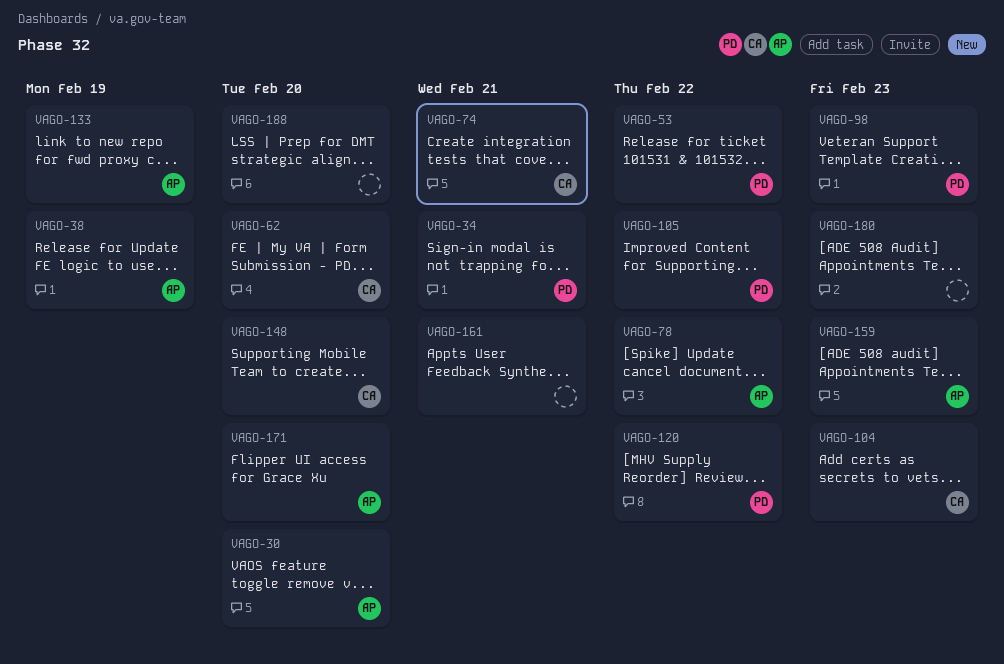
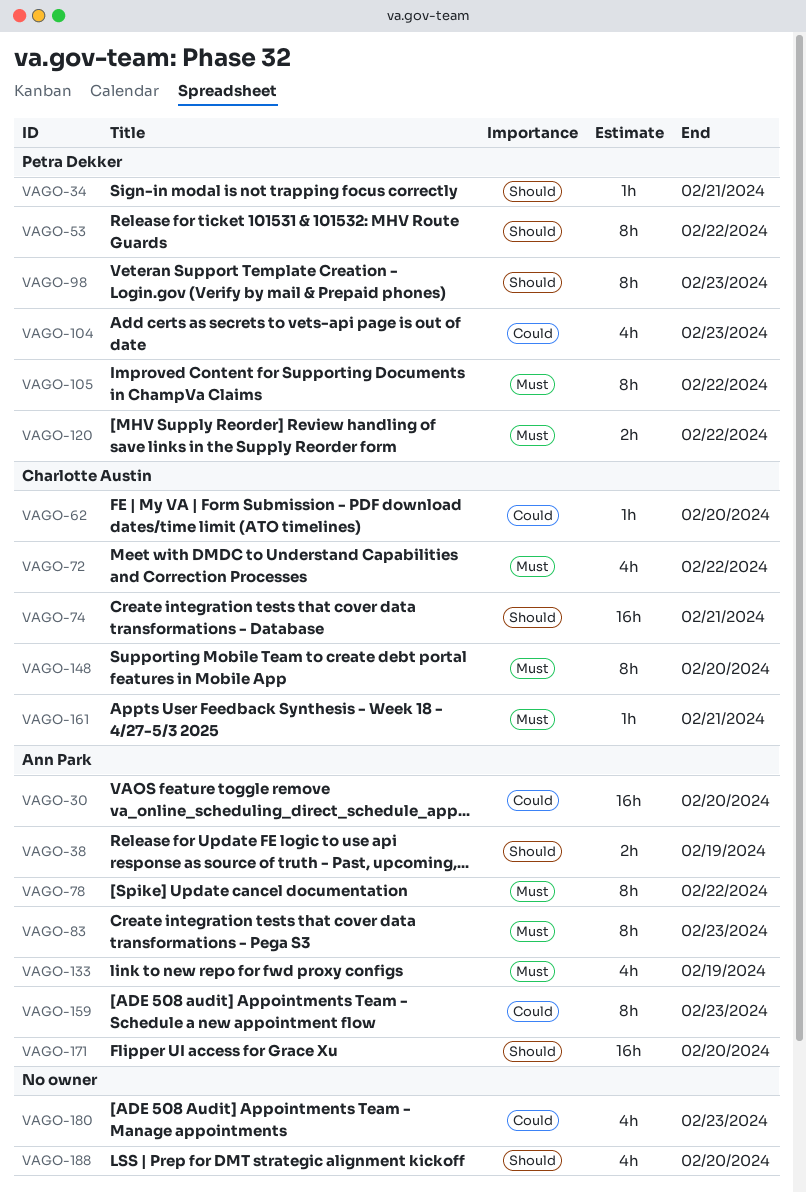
VAGO-72: none -> present
VAGO-83: none -> present
VAGO-104, owner: Charlotte Austin -> Petra Dekker
VAGO-161, owner: none -> Charlotte Austin

